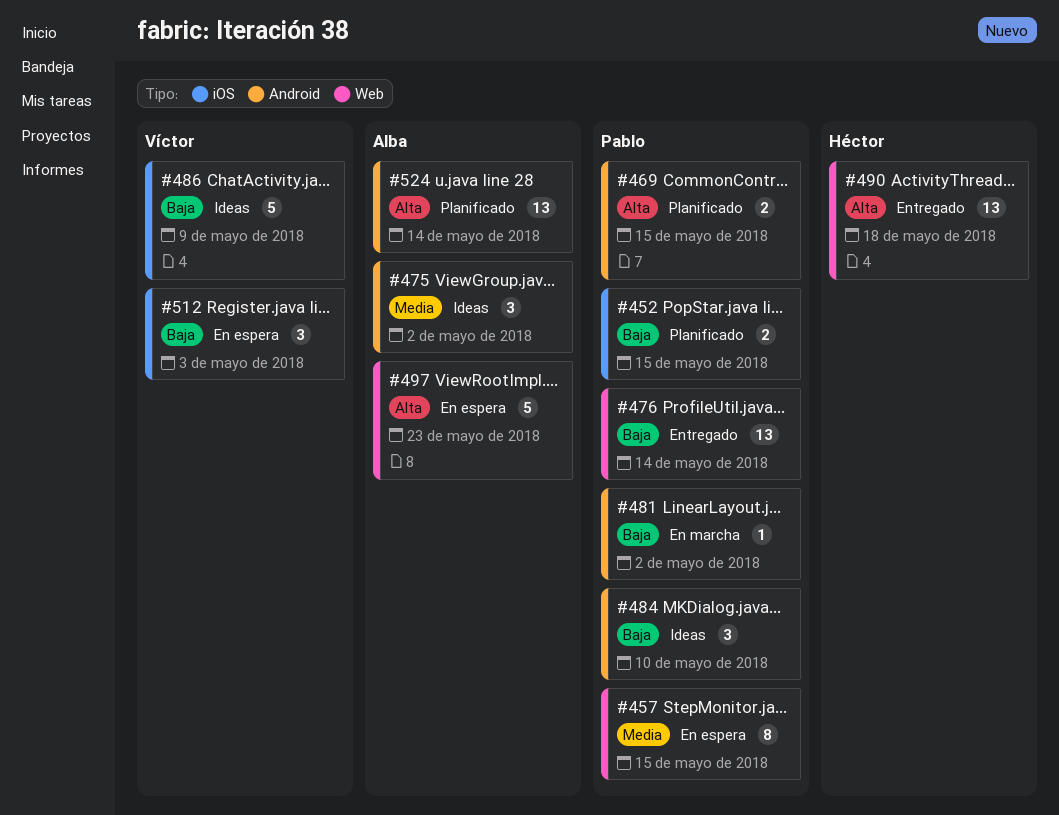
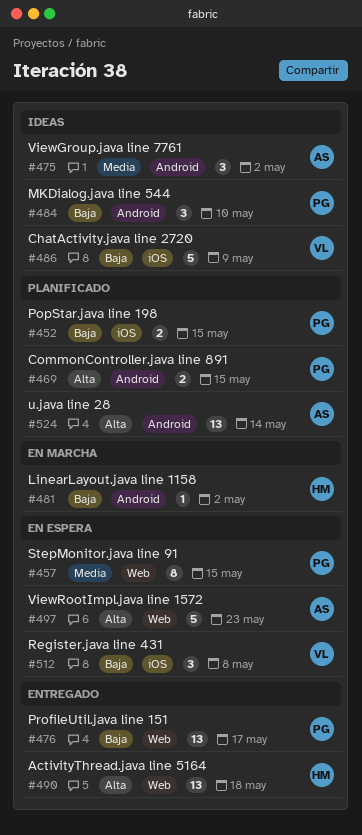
#476, due: May 14 -> May 17
#481, owner: Pablo -> Héctor
#512, due: May 3 -> May 8

